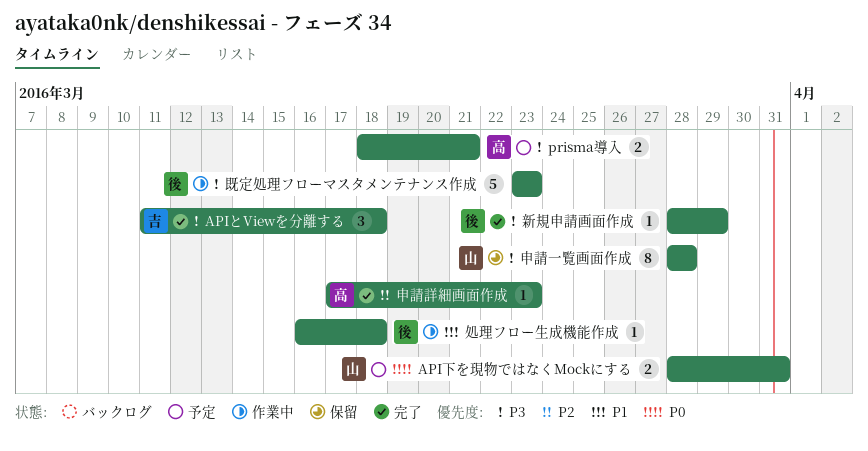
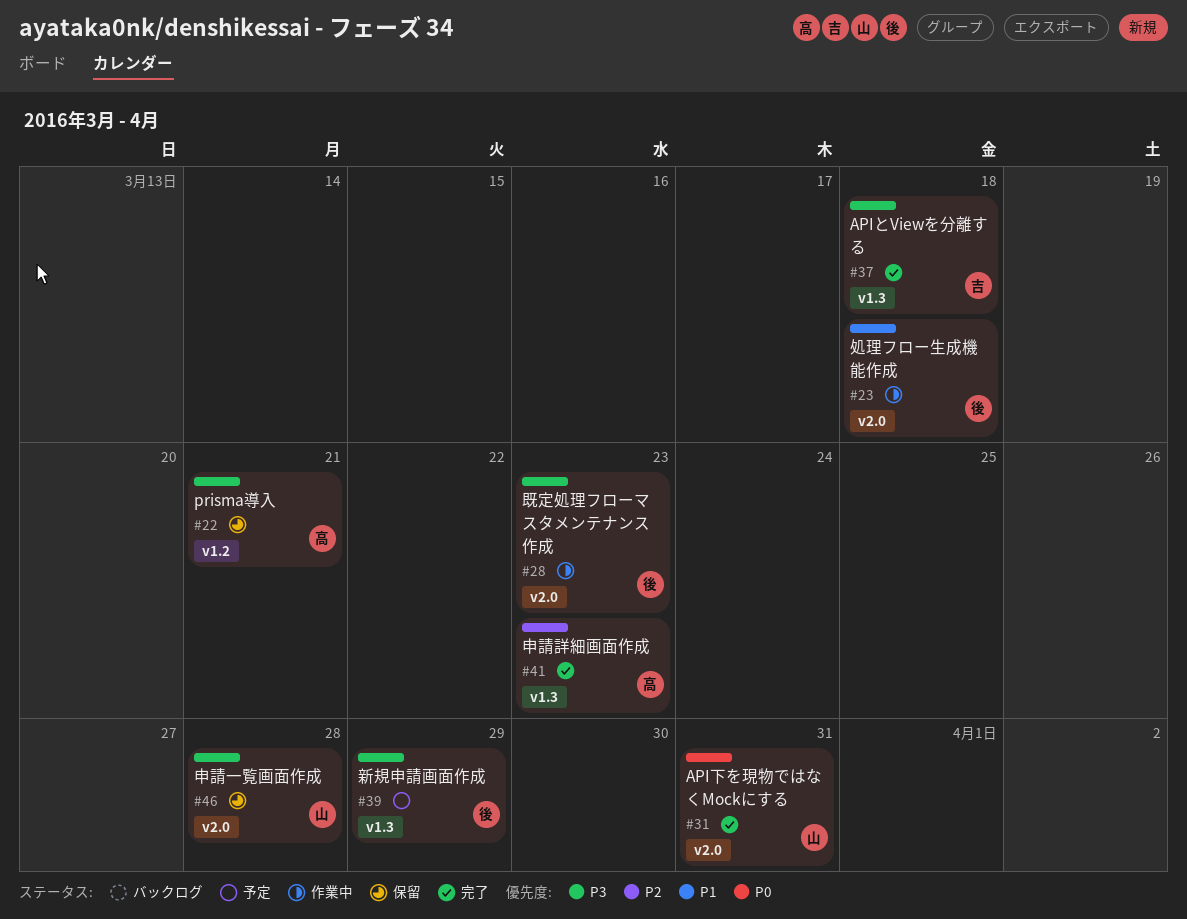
API下を現物ではなくMockにする, status: 予定 -> 完了
prisma導入, status: 予定 -> 保留
新規申請画面作成, status: 完了 -> 予定

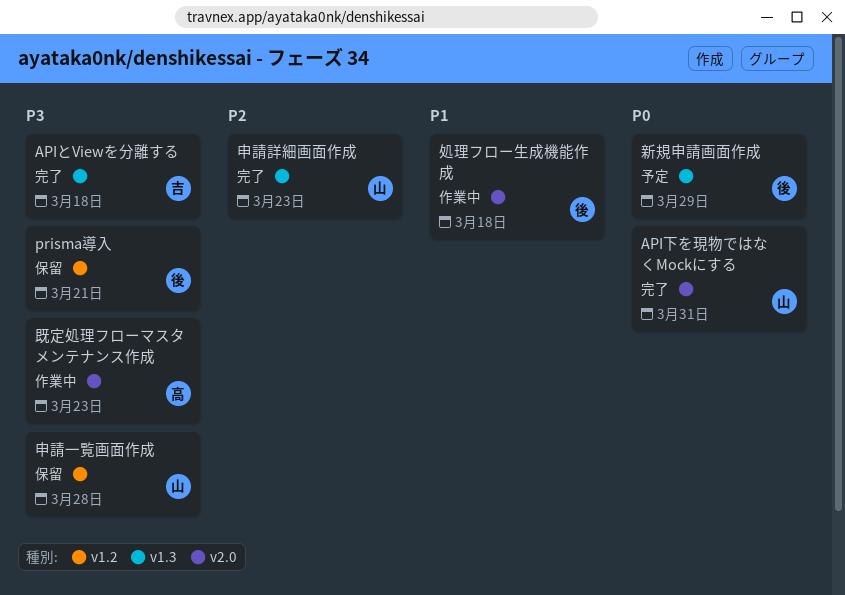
prisma導入, owner: 高 -> 後
新規申請画面作成, priority: P3 -> P0
既定処理フローマスタメンテナンス作成, owner: 後 -> 高
申請一覧画面作成, label: v2.0 -> v1.2
申請詳細画面作成, owner: 高 -> 山

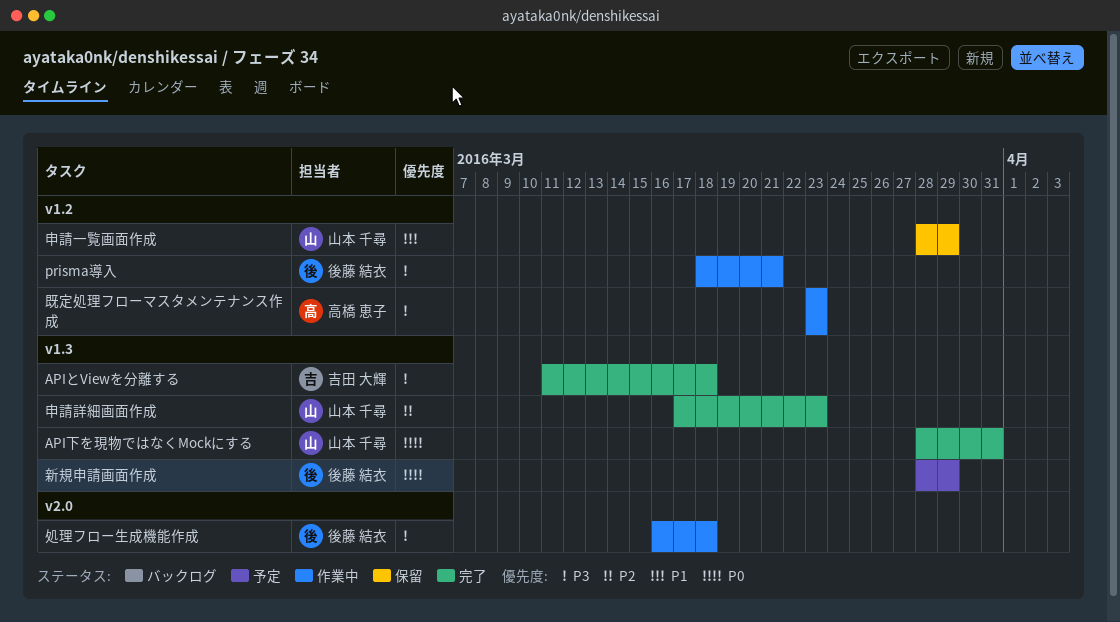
API下を現物ではなくMockにする, label: v2.0 -> v1.3
prisma導入, status: 保留 -> 作業中
処理フロー生成機能作成, priority: P1 -> P3
既定処理フローマスタメンテナンス作成, label: v2.0 -> v1.2
申請一覧画面作成, priority: P3 -> P1
申請一覧画面作成, due: Mar 28 -> Mar 29

